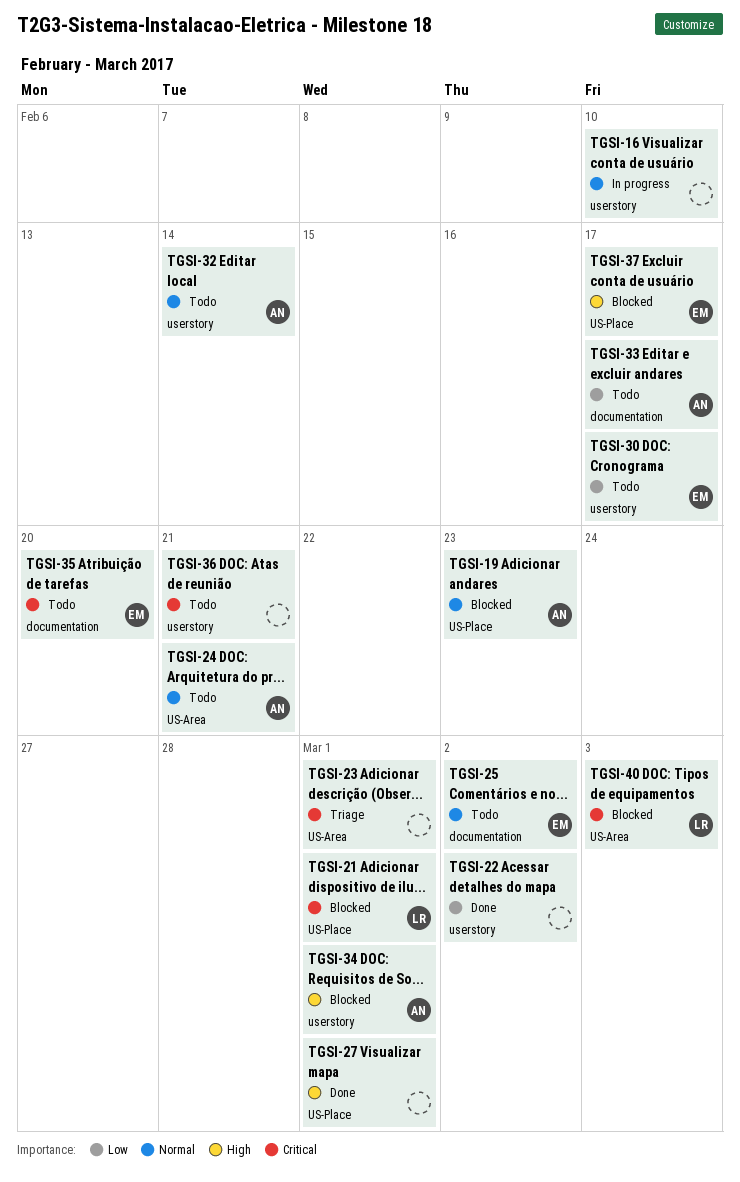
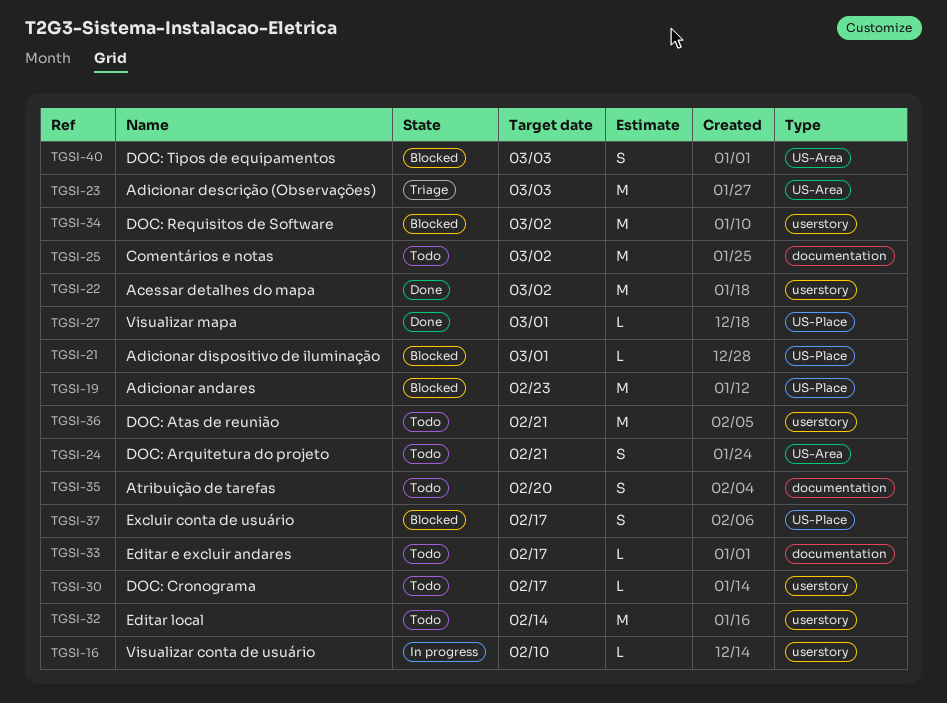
TGSI-23, due: Mar 1 -> Mar 3
TGSI-34, due: Mar 1 -> Mar 2

